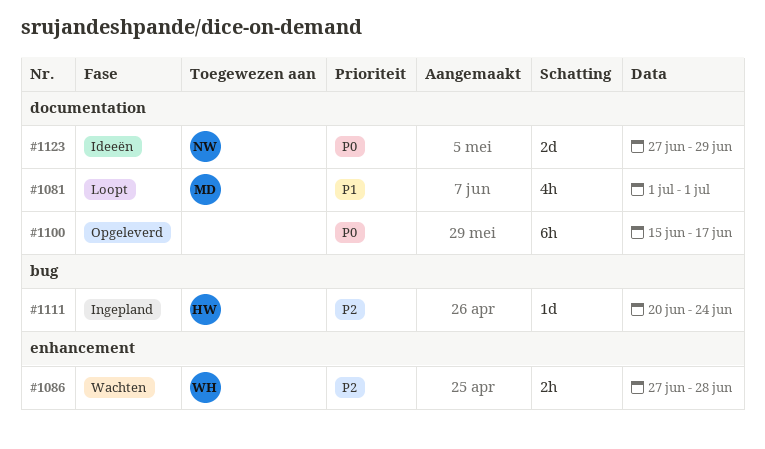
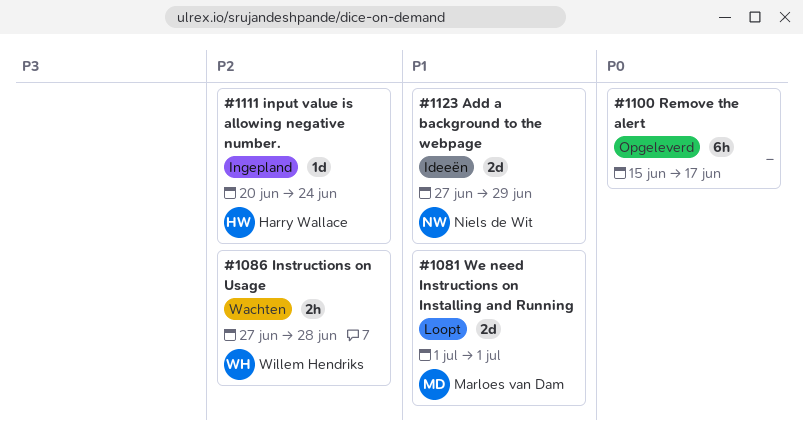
#1081, estimate: 4h -> 2d
#1123, priority: P0 -> P1

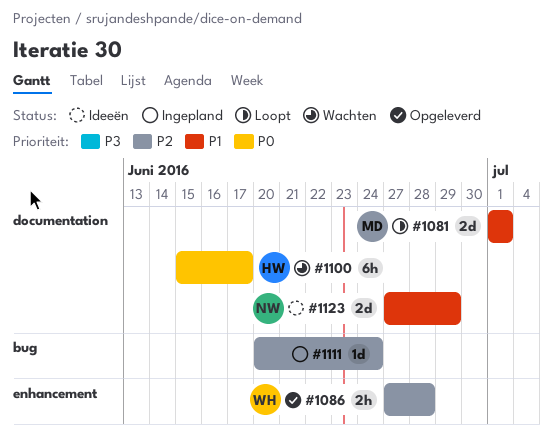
#1086, status: Wachten -> Opgeleverd
#1100, status: Opgeleverd -> Wachten
#1100, owner: none -> Harry Wallace
#1111, owner: Harry Wallace -> none

